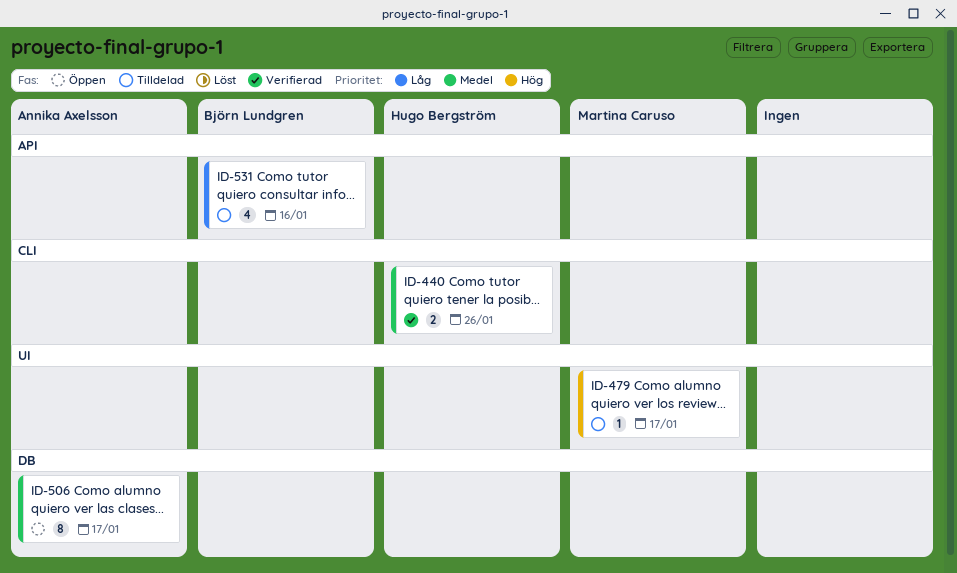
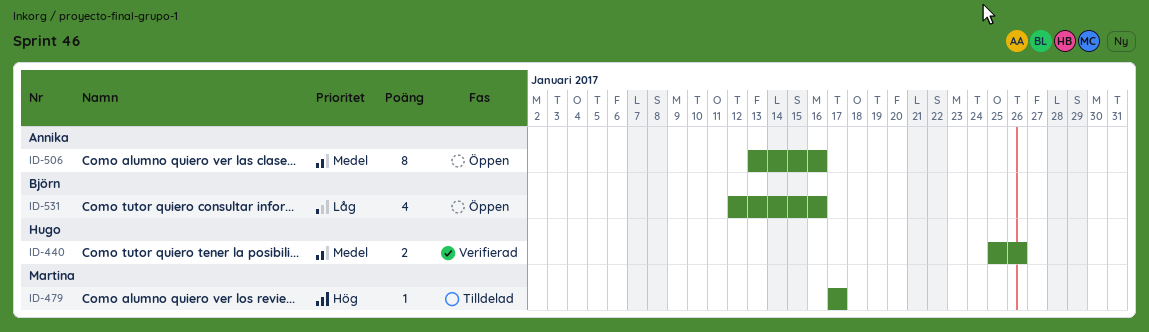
ID-506, due: Jan 17 -> Jan 16
ID-531, status: Tilldelad -> Öppen

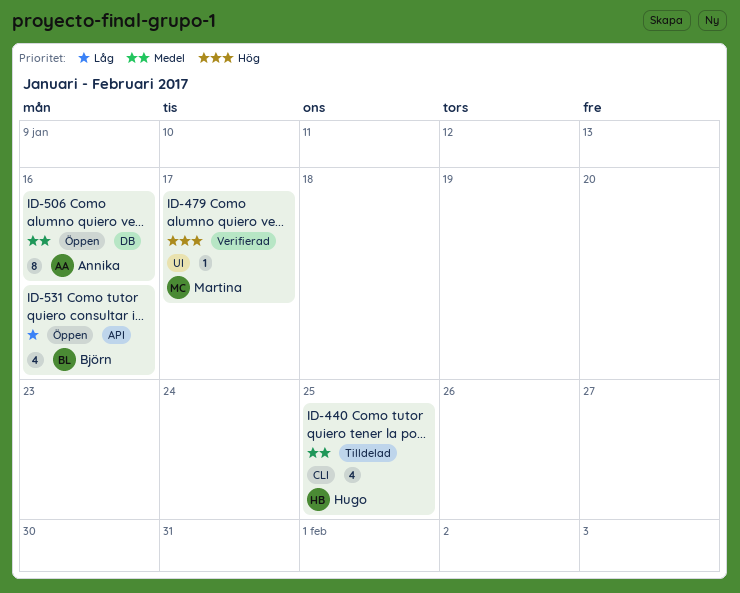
ID-440, status: Verifierad -> Tilldelad
ID-440, estimate: 2 -> 4
ID-440, due: Jan 26 -> Jan 25
ID-479, status: Tilldelad -> Verifierad

